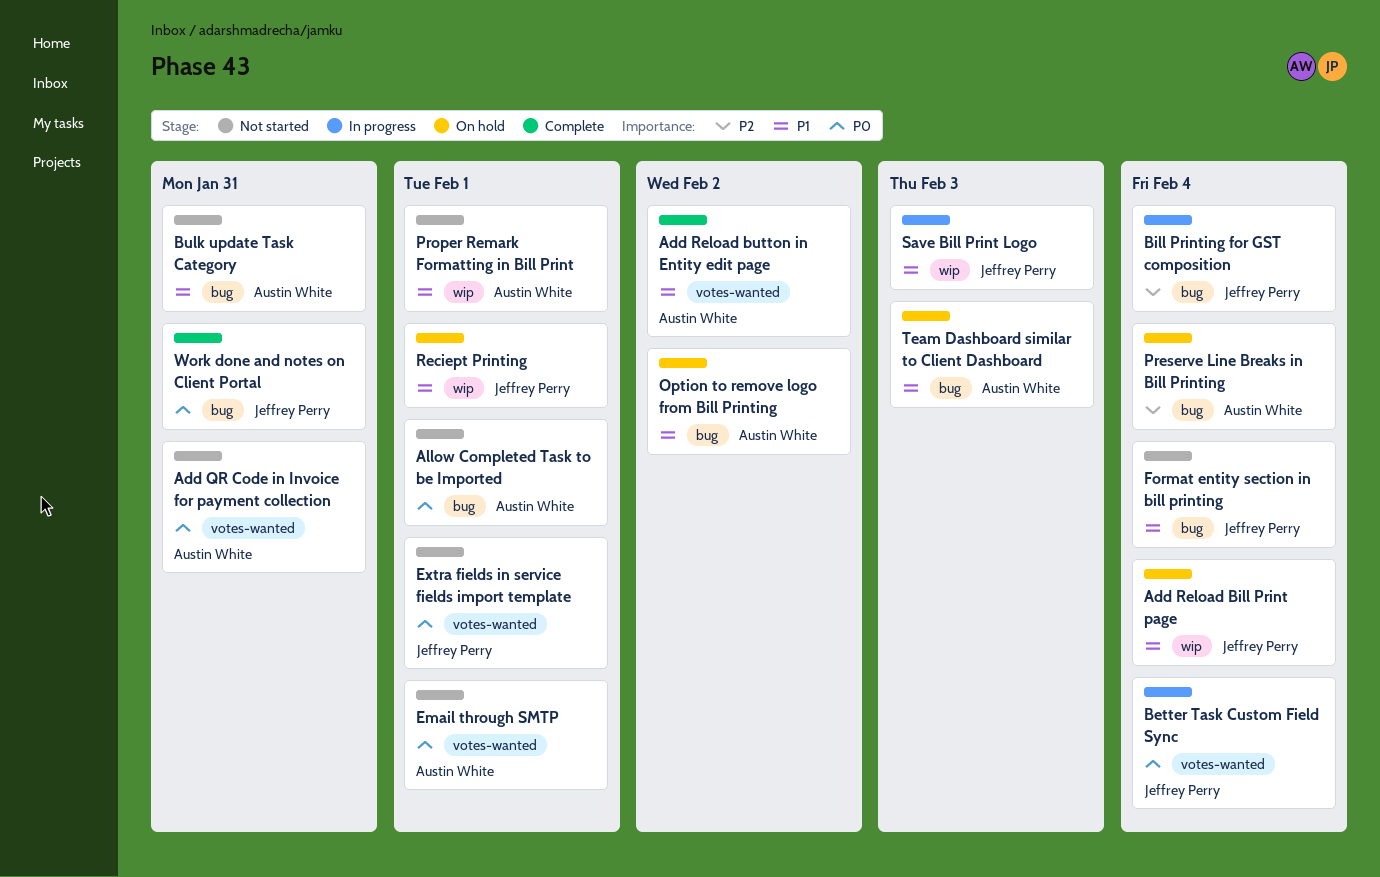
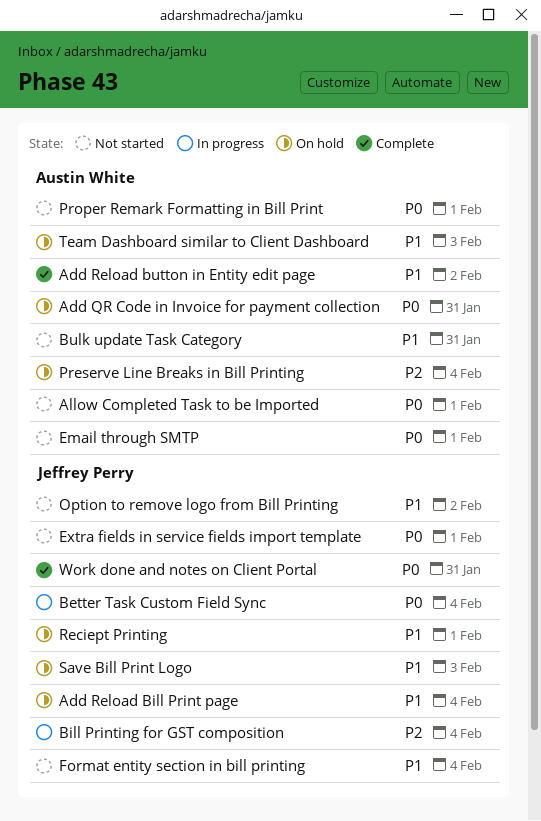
Add QR Code in Invoice for payment collection, status: Not started -> On hold
Option to remove logo from Bill Printing, status: On hold -> Not started
Option to remove logo from Bill Printing, owner: Austin White -> Jeffrey Perry
Proper Remark Formatting in Bill Print, priority: P1 -> P0
Save Bill Print Logo, status: In progress -> On hold

